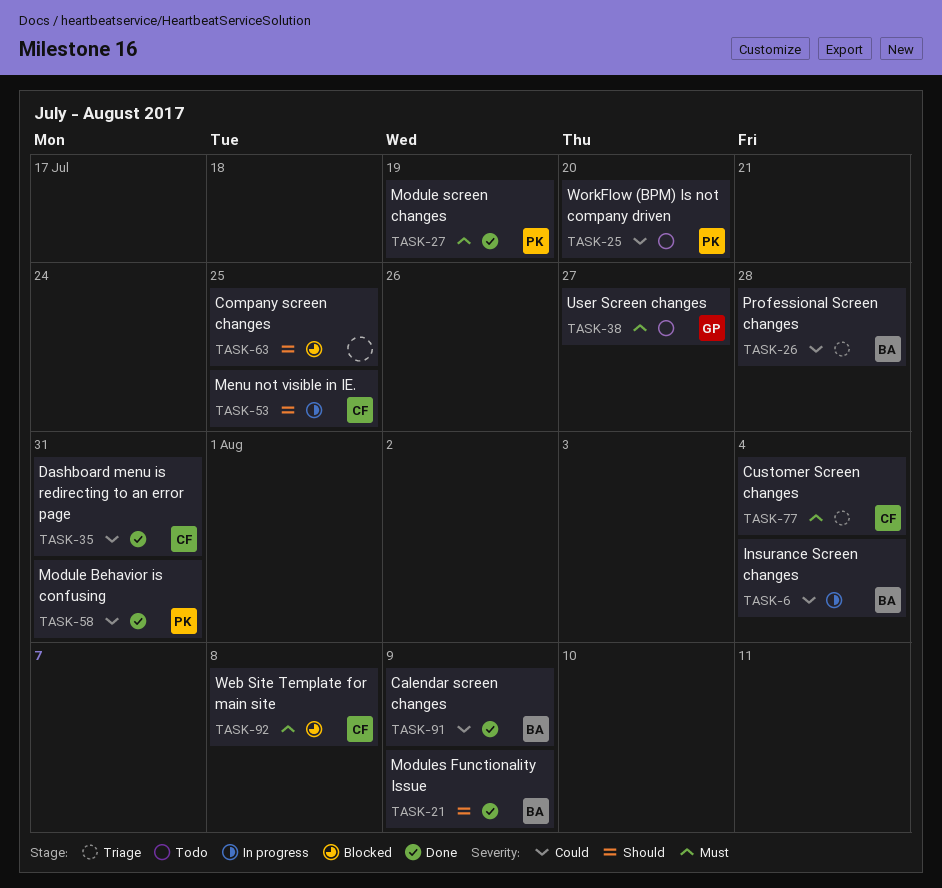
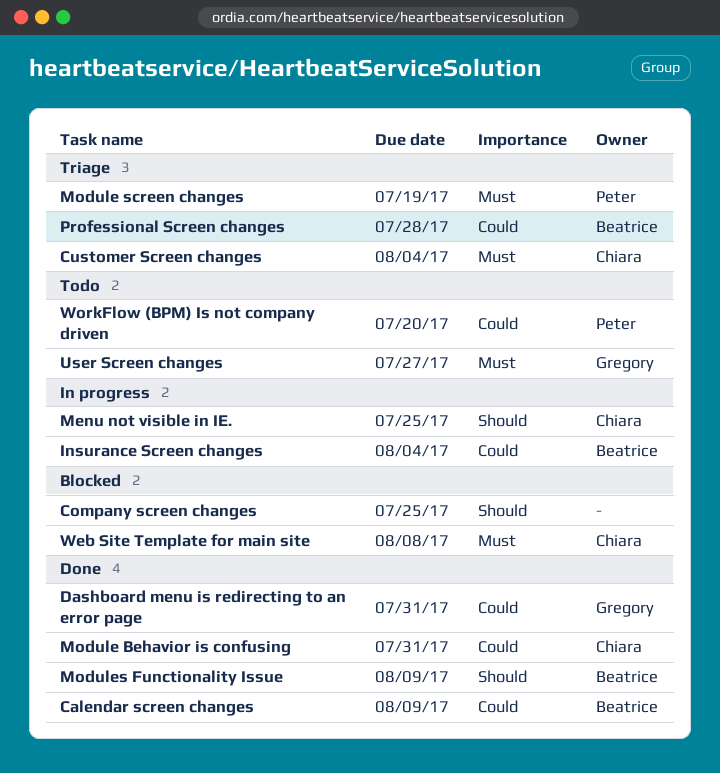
Dashboard menu is redirecting to an error page, owner: Chiara -> Gregory
Module Behavior is confusing, owner: Peter -> Chiara
Module screen changes, status: Done -> Triage

